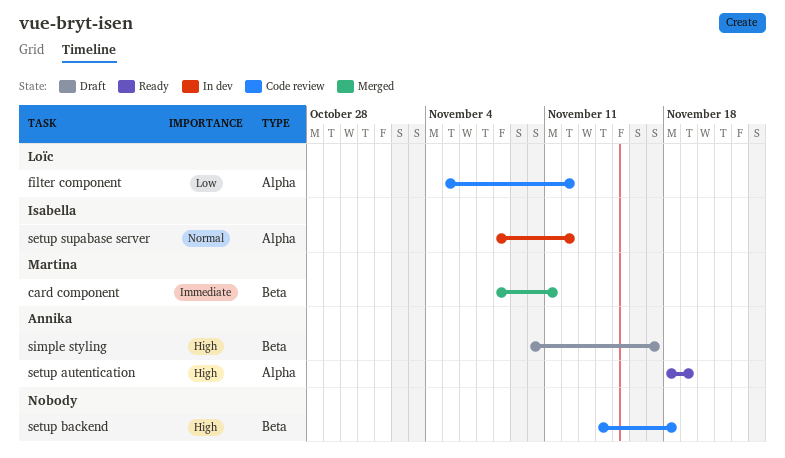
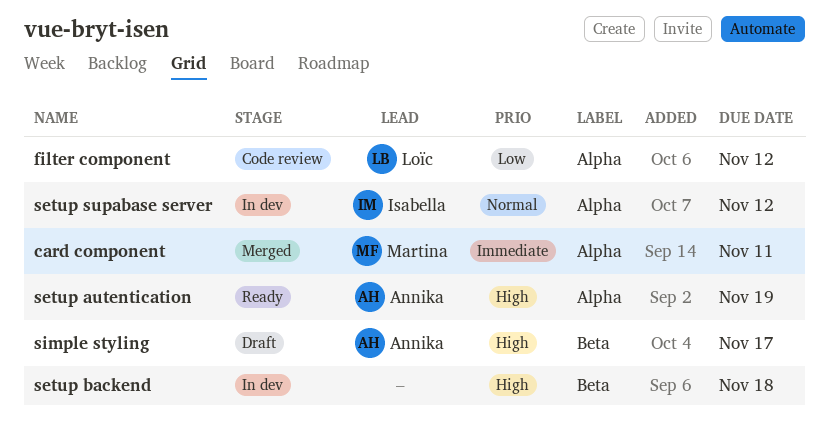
card component, label: Beta -> Alpha
setup backend, status: Code review -> In dev

